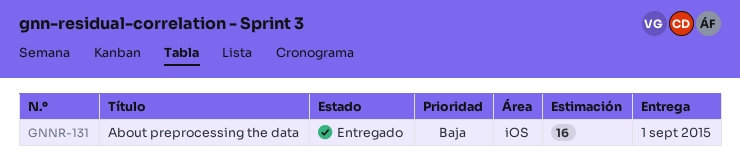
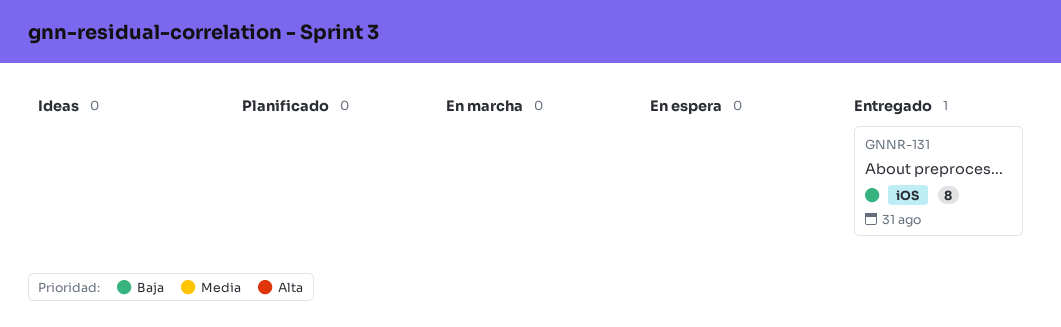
GNNR-131, estimate: 16 -> 8
GNNR-131, due: Sep 1 -> Aug 31

